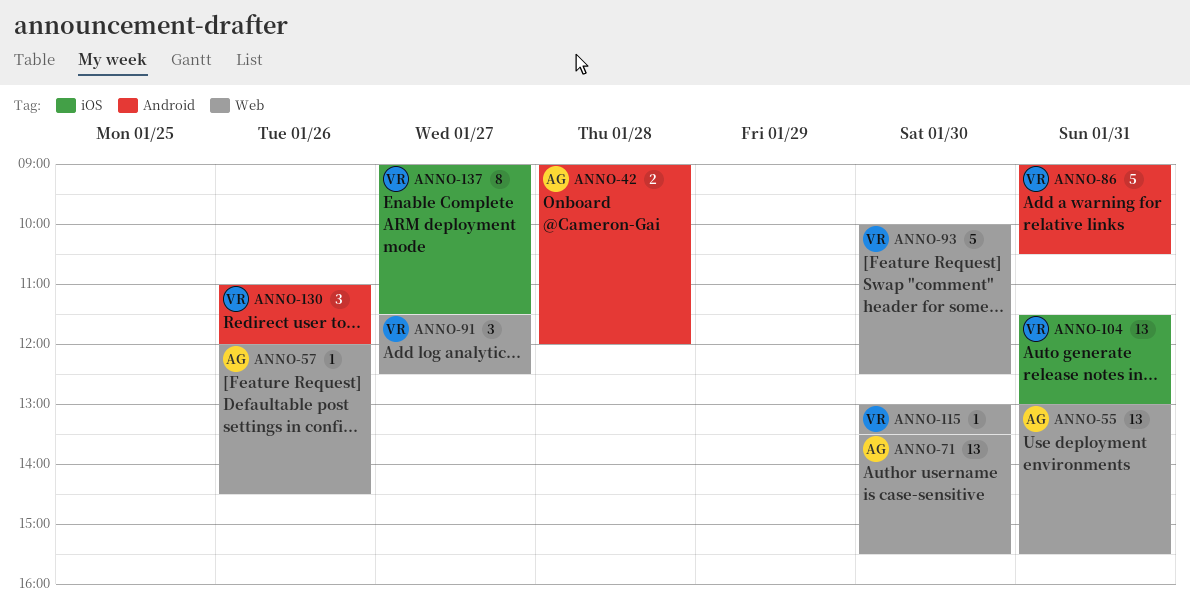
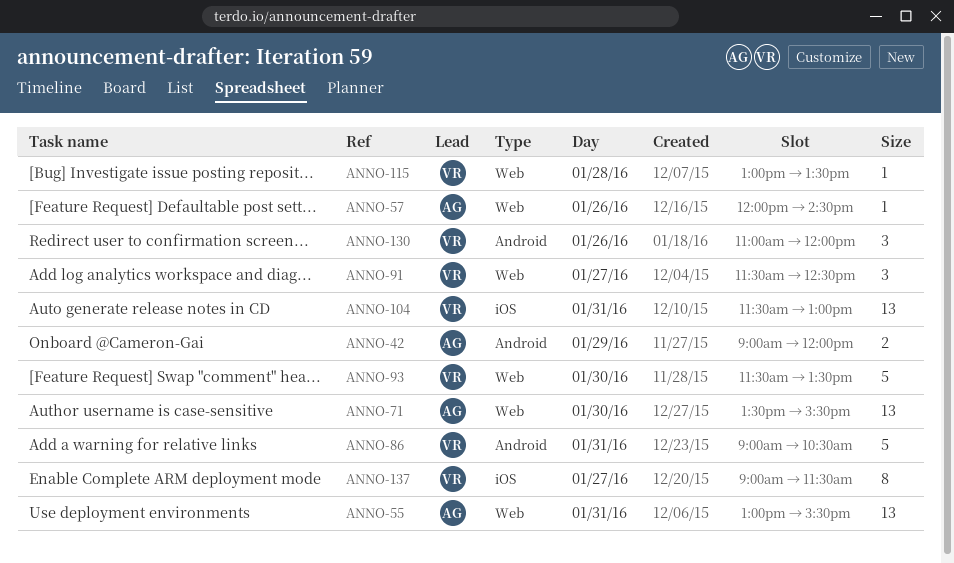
ANNO-42, day: Jan 28 -> Jan 29
ANNO-93, begins: 10:00 -> 11:30
ANNO-93, ends: 12:30 -> 13:30
ANNO-115, day: Jan 30 -> Jan 28

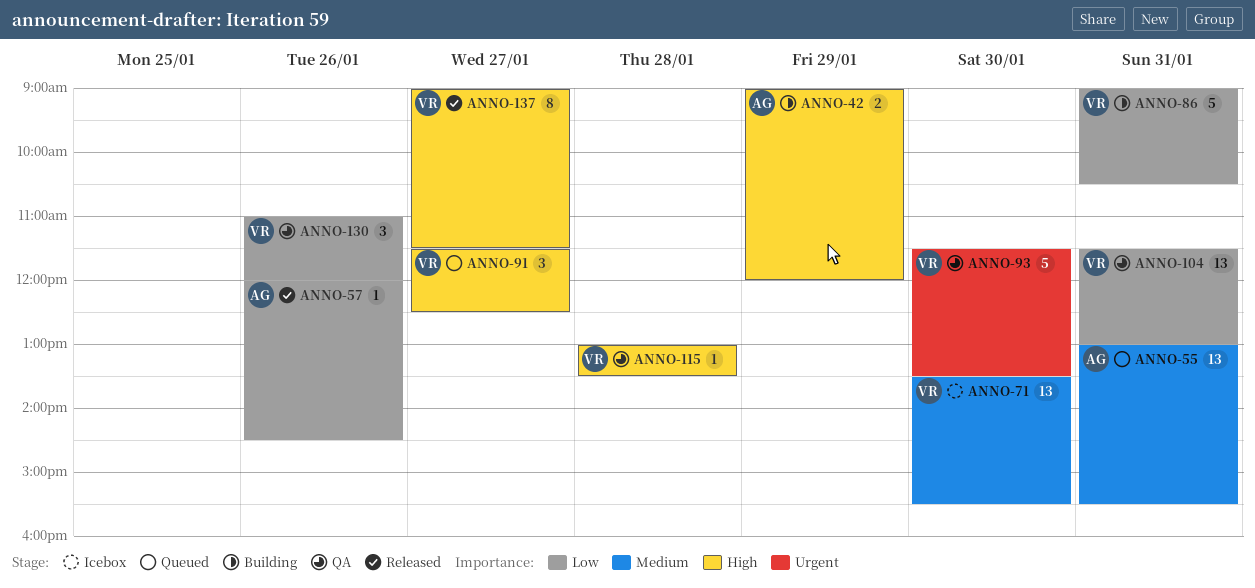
ANNO-71, owner: AG -> VR

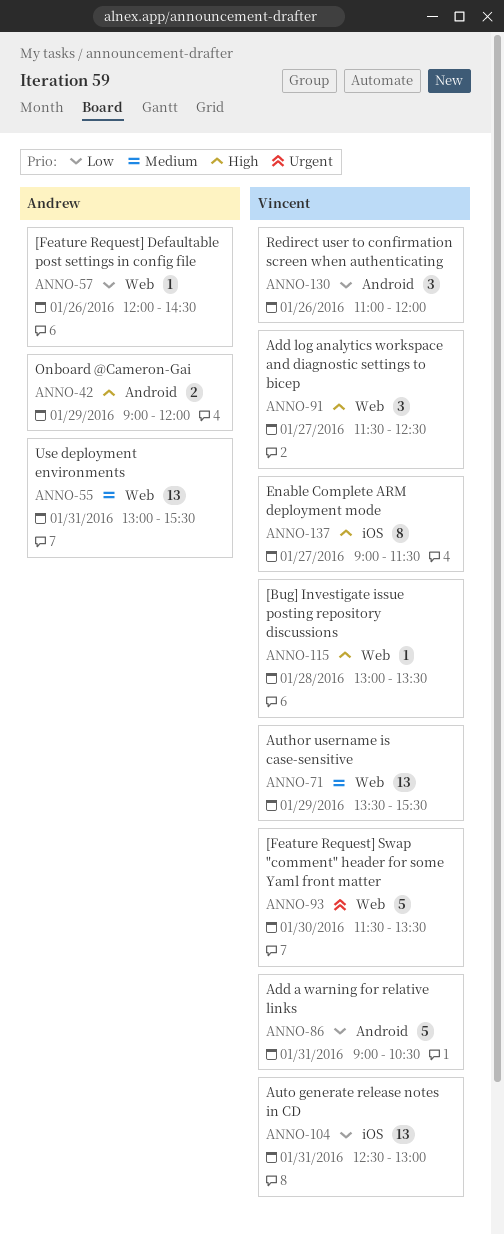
ANNO-71, day: Jan 30 -> Jan 29
ANNO-104, begins: 11:30 -> 12:30

